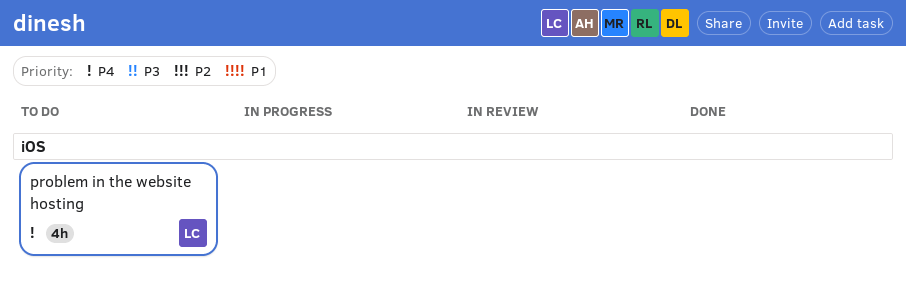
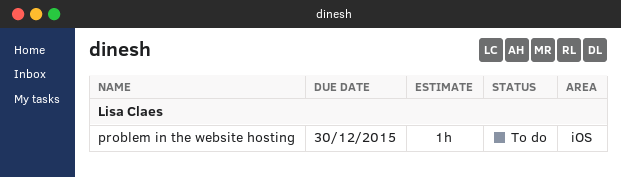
problem in the website hosting, estimate: 4h -> 1h

